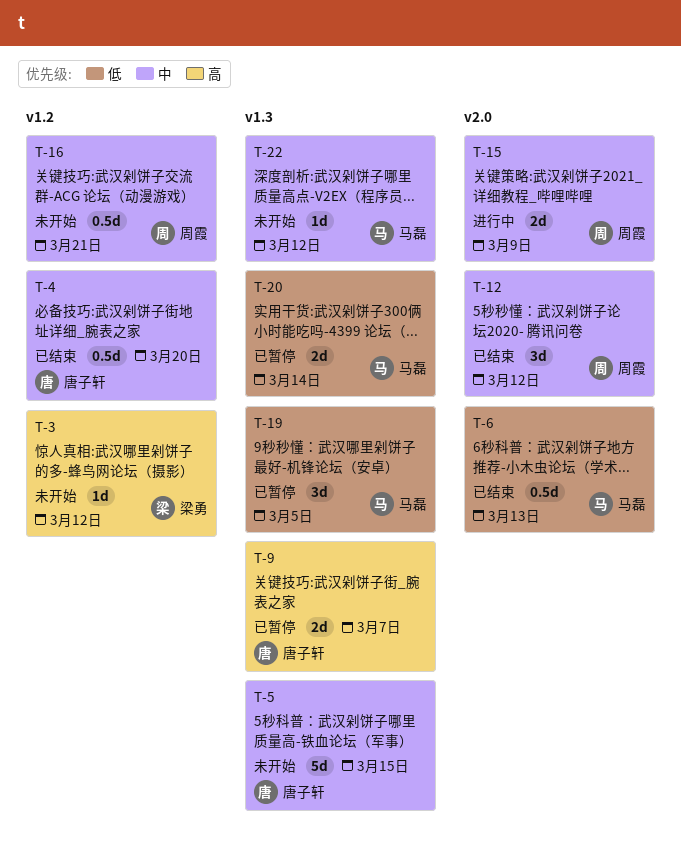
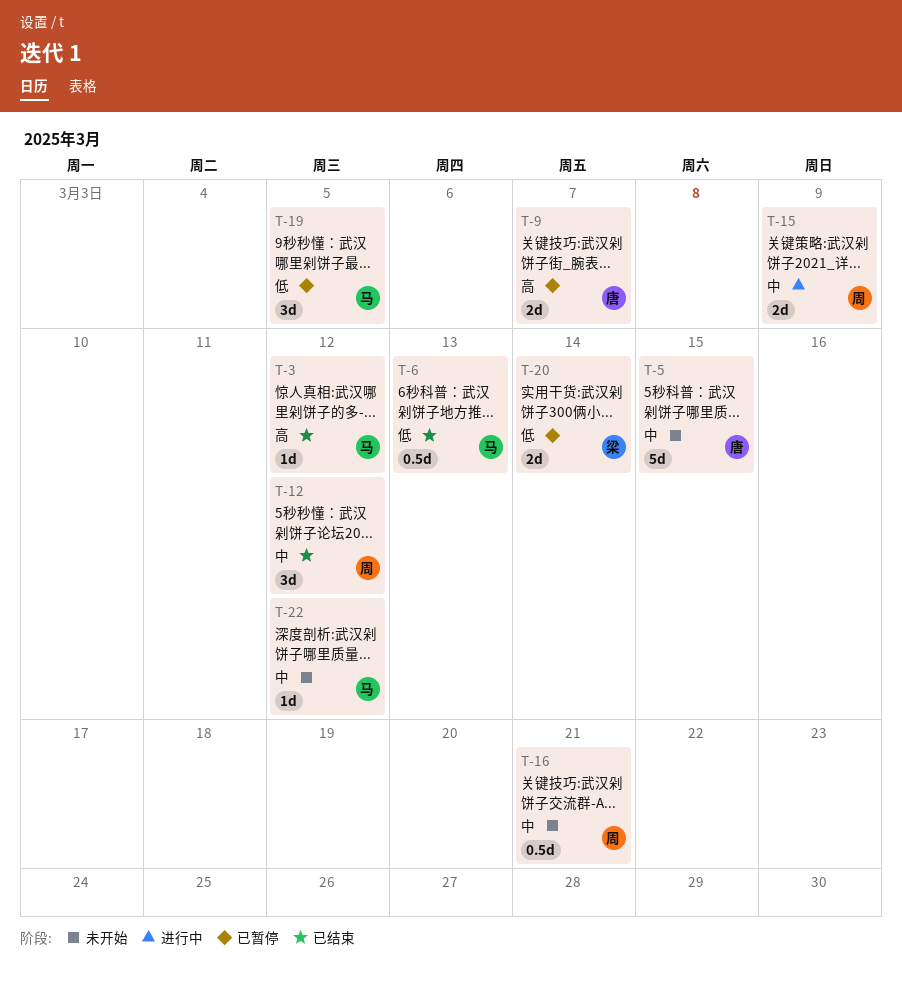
T-3, status: 未开始 -> 已结束
T-3, owner: 梁勇 -> 马磊
T-4: present -> none
T-20, owner: 马磊 -> 梁勇

